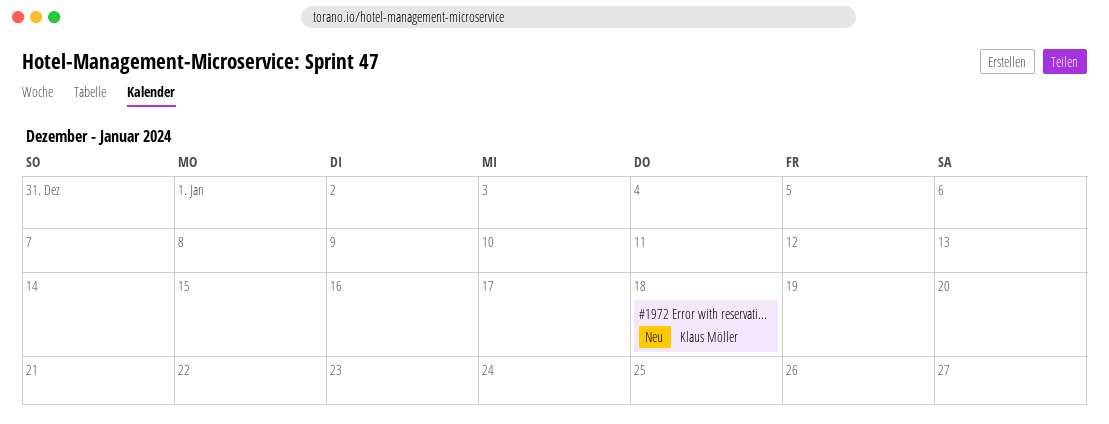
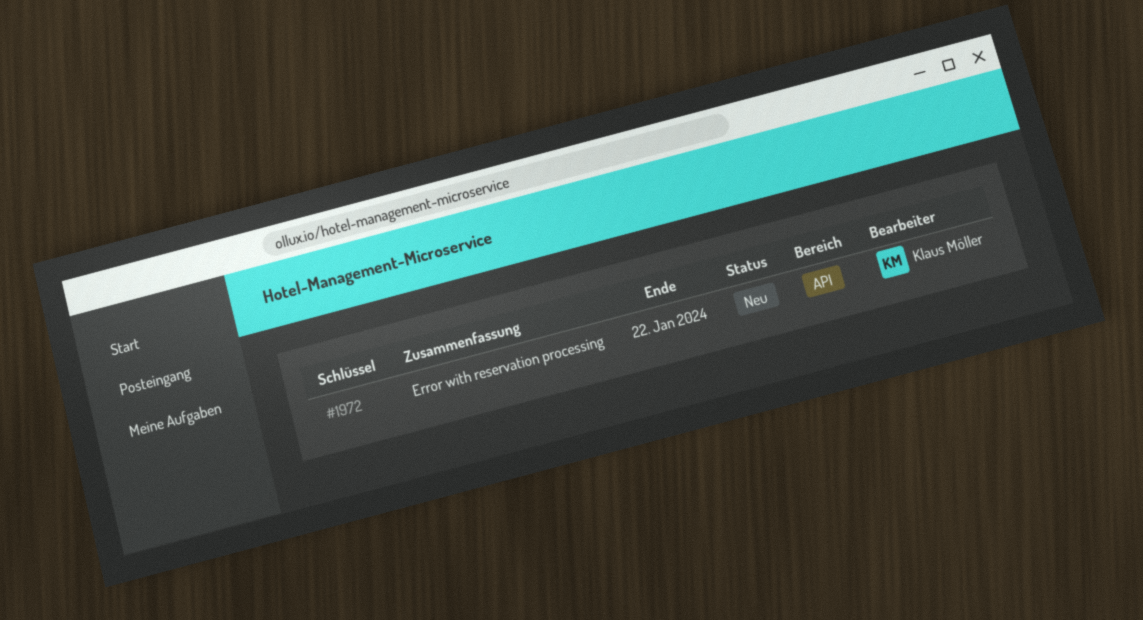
#1972, due: Jan 18 -> Jan 22

